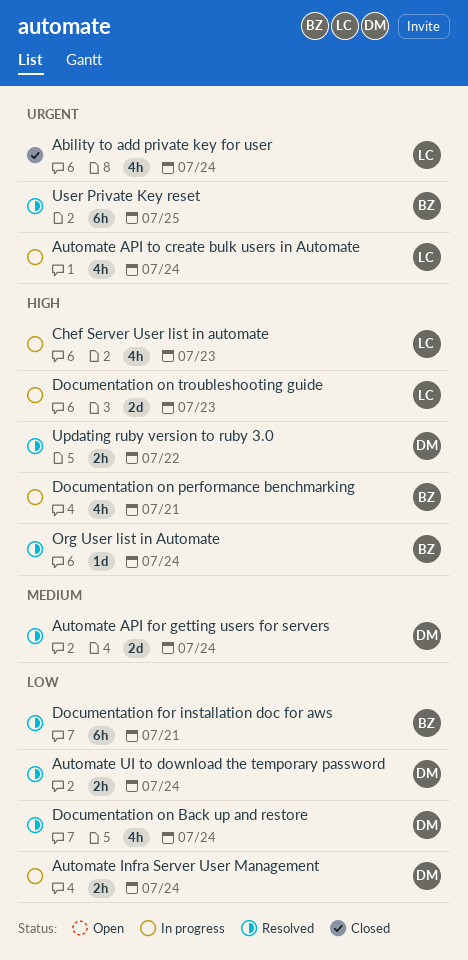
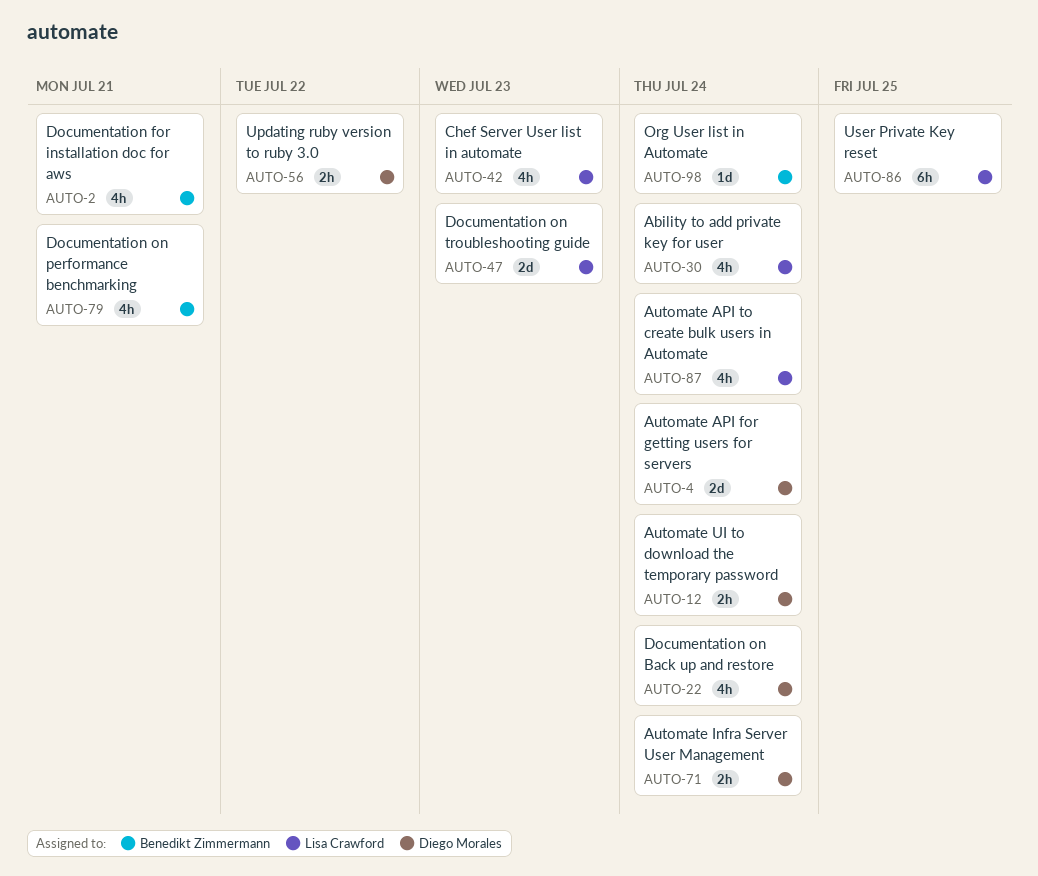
Documentation for installation doc for aws, estimate: 6h -> 4h
User Private Key reset, owner: Benedikt Zimmermann -> Lisa Crawford

